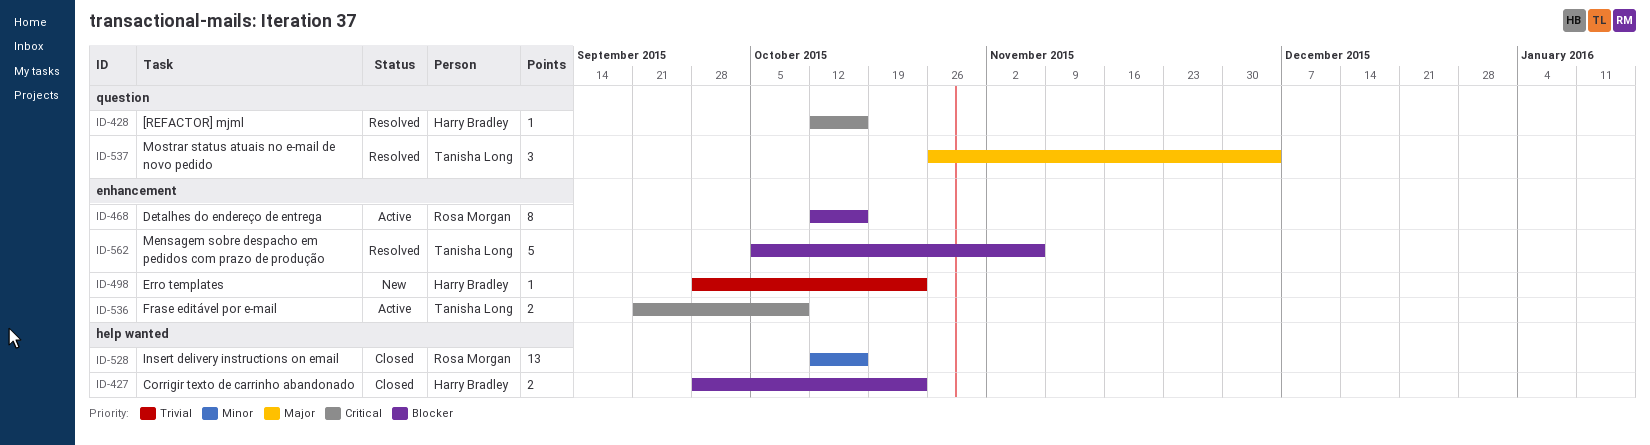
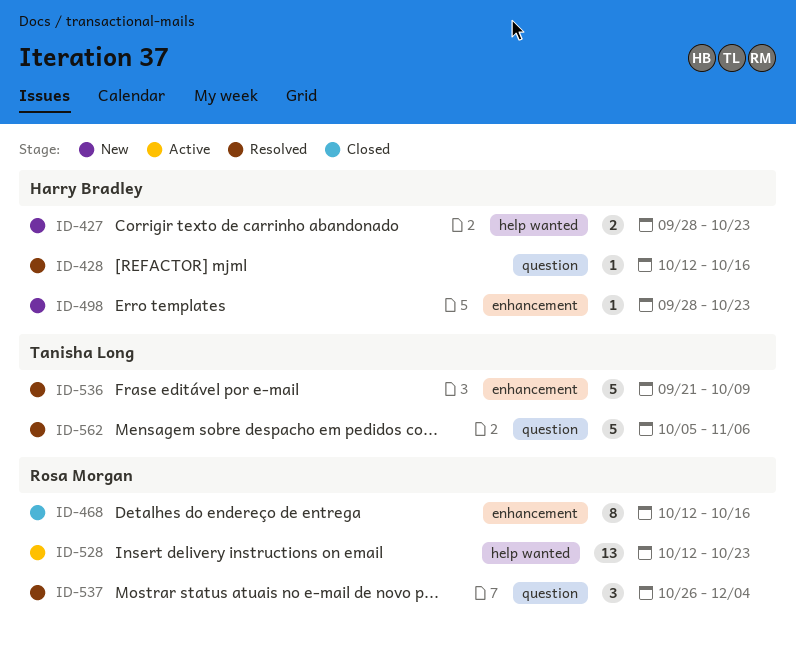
ID-427, status: Closed -> New
ID-468, status: Active -> Closed
ID-528, status: Closed -> Active
ID-528, due: Oct 16 -> Oct 23
ID-536, status: Active -> Resolved
ID-536, estimate: 2 -> 5
ID-537, owner: Tanisha Long -> Rosa Morgan
ID-562, label: enhancement -> question

